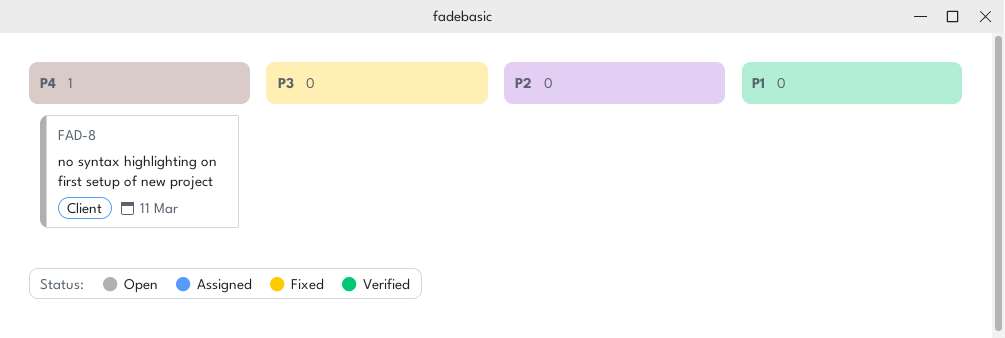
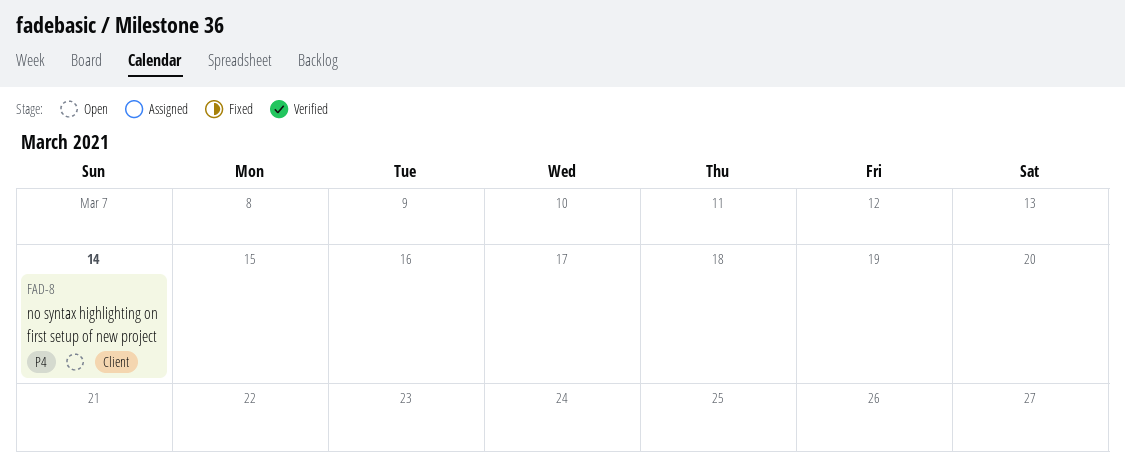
FAD-8, due: Mar 11 -> Mar 14

